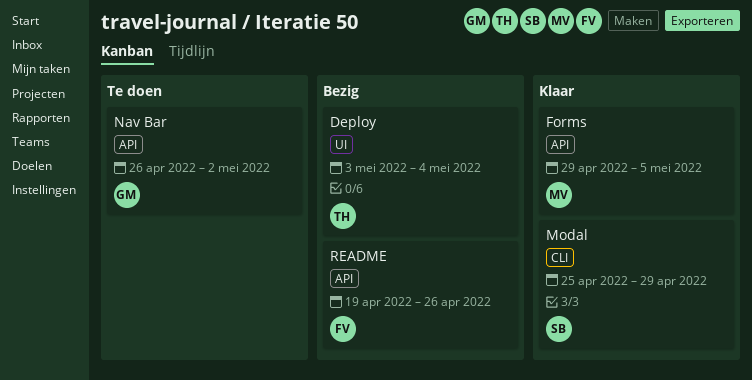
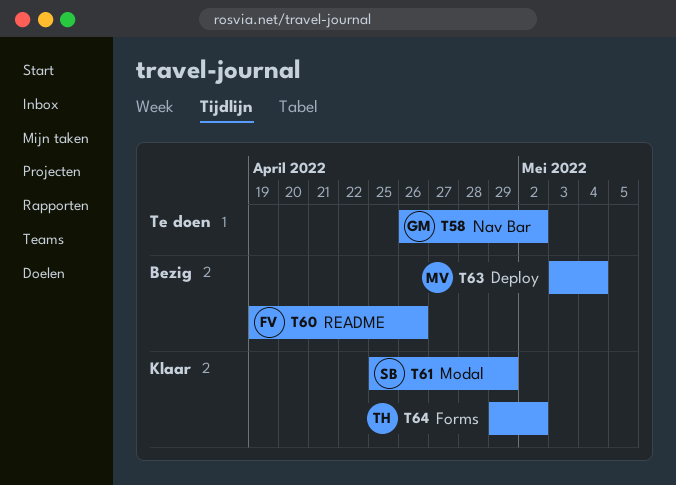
Deploy, owner: TH -> MV
Forms, owner: MV -> TH
Forms, due: May 5 -> May 2

